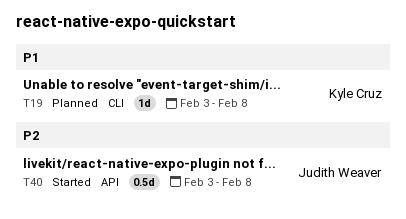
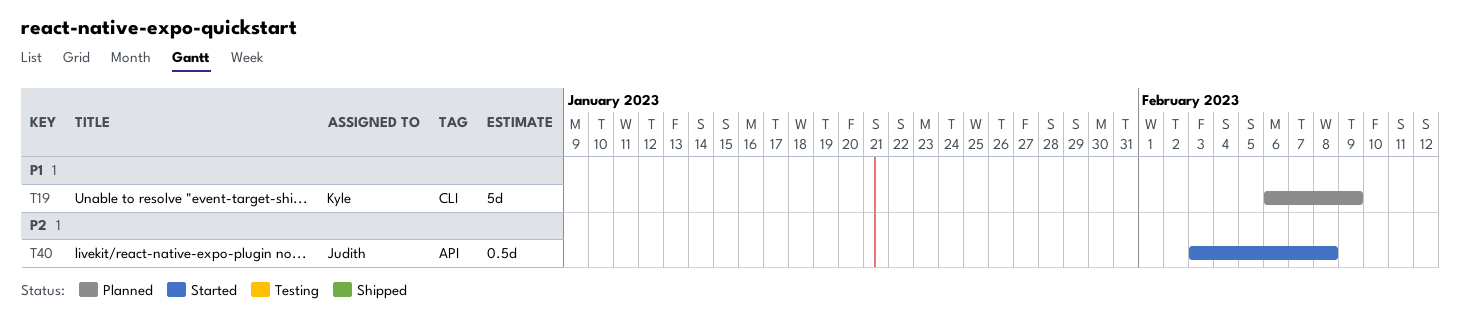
T19, estimate: 1d -> 5d
T19, start: Feb 3 -> Feb 6
T19, due: Feb 8 -> Feb 9

